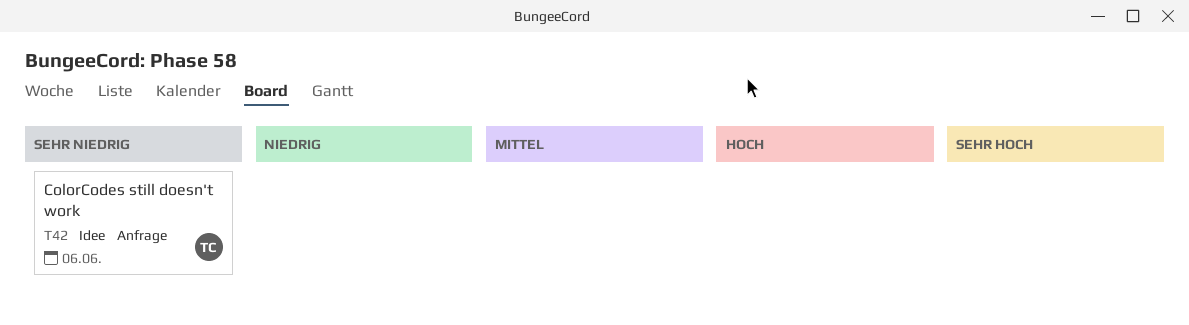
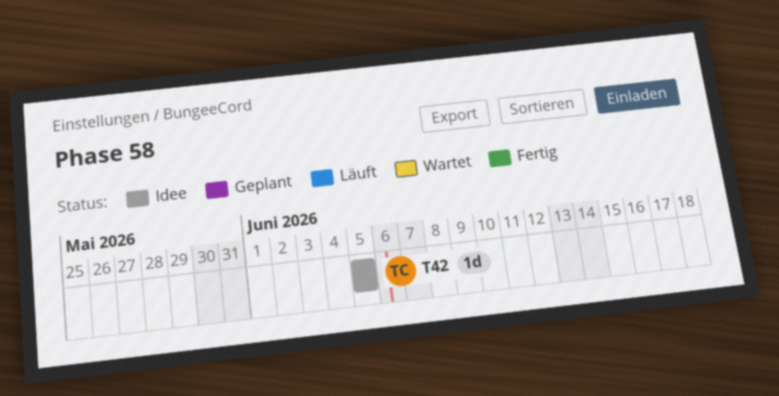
T42, due: Jun 6 -> Jun 5

